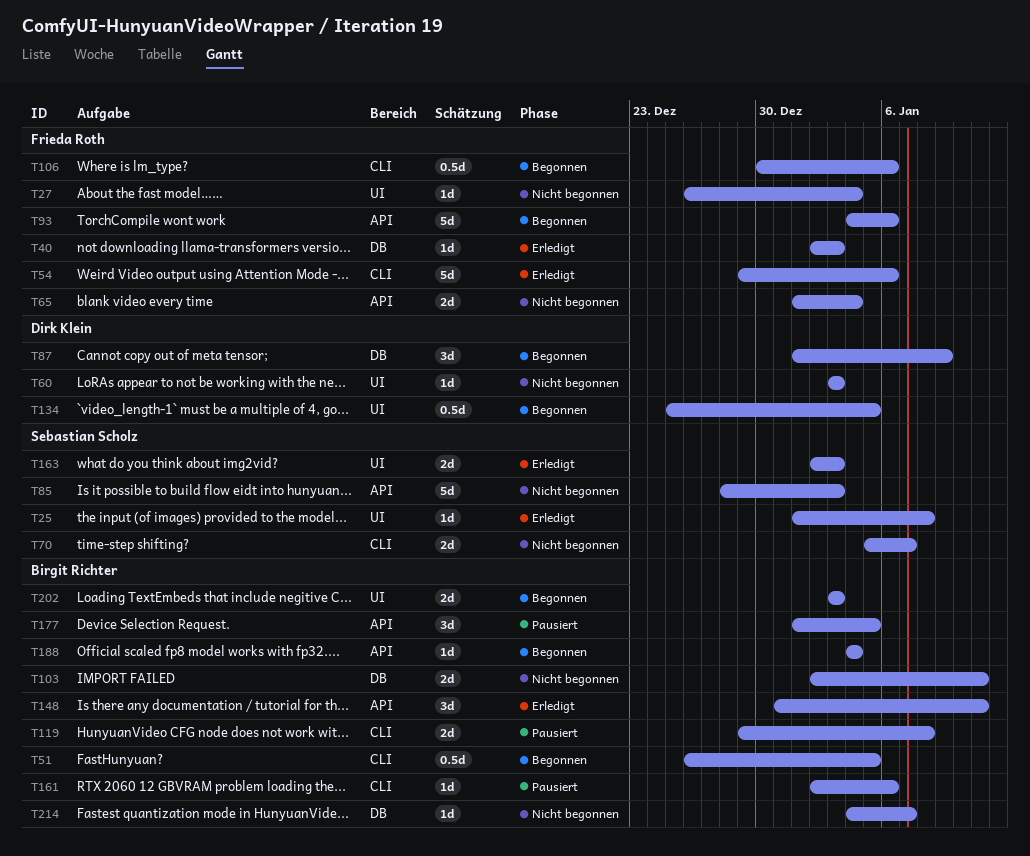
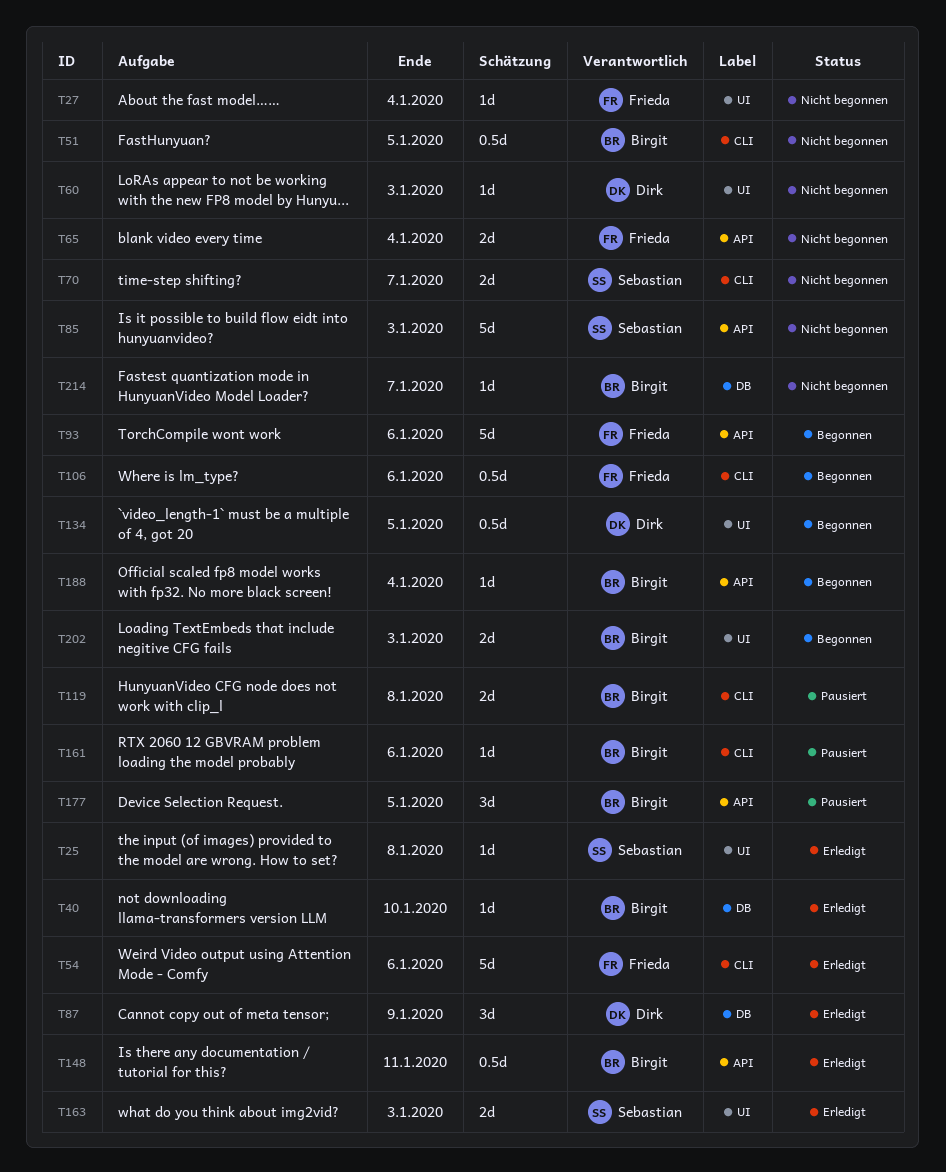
T40, owner: Frieda Roth -> Birgit Richter
T40, due: Jan 3 -> Jan 10
T51, status: Begonnen -> Nicht begonnen
T87, status: Begonnen -> Erledigt
T103: present -> none
T148, estimate: 3d -> 0.5d

